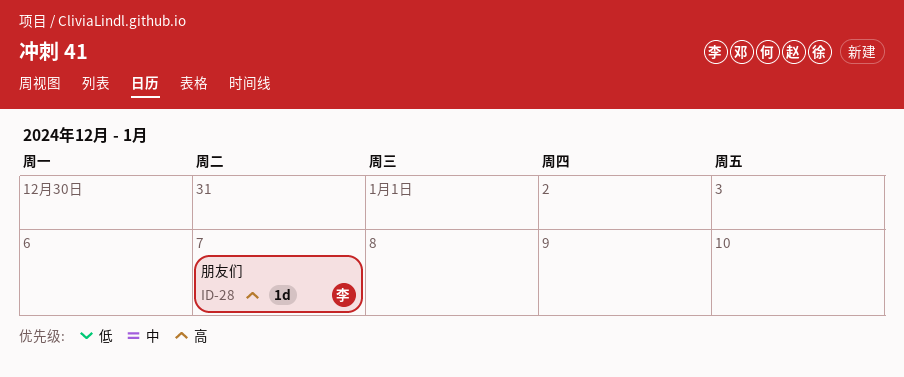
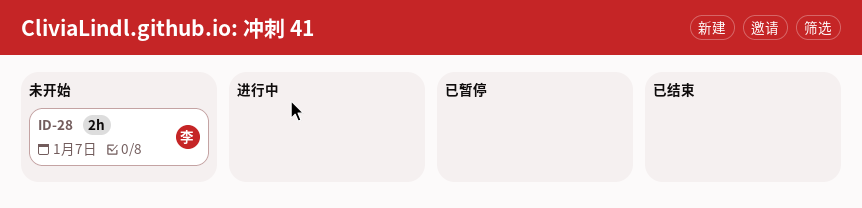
ID-28, estimate: 1d -> 2h

